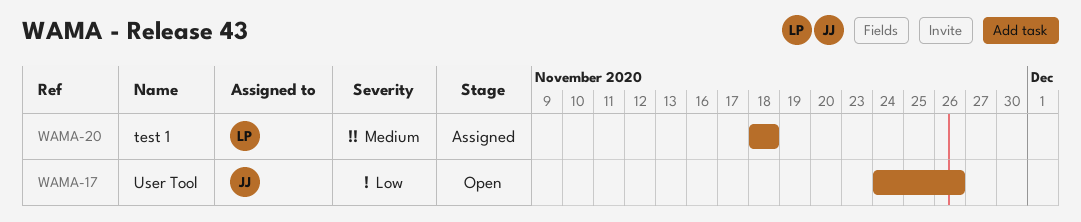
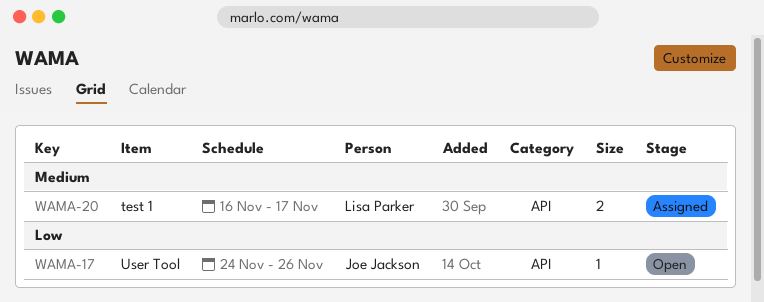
WAMA-20, start: Nov 18 -> Nov 16
WAMA-20, due: Nov 18 -> Nov 17

